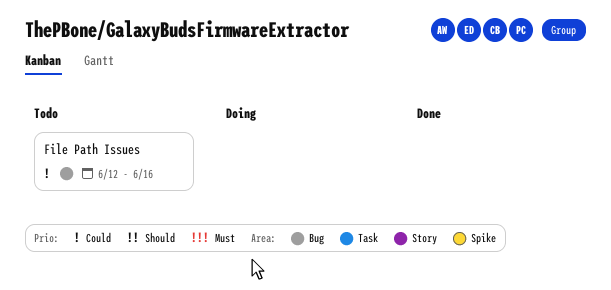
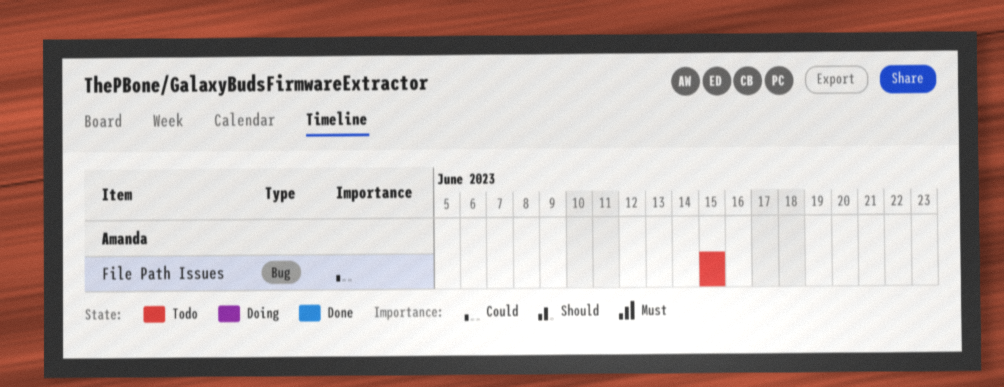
File Path Issues, start: Jun 12 -> Jun 15
File Path Issues, due: Jun 16 -> Jun 15

